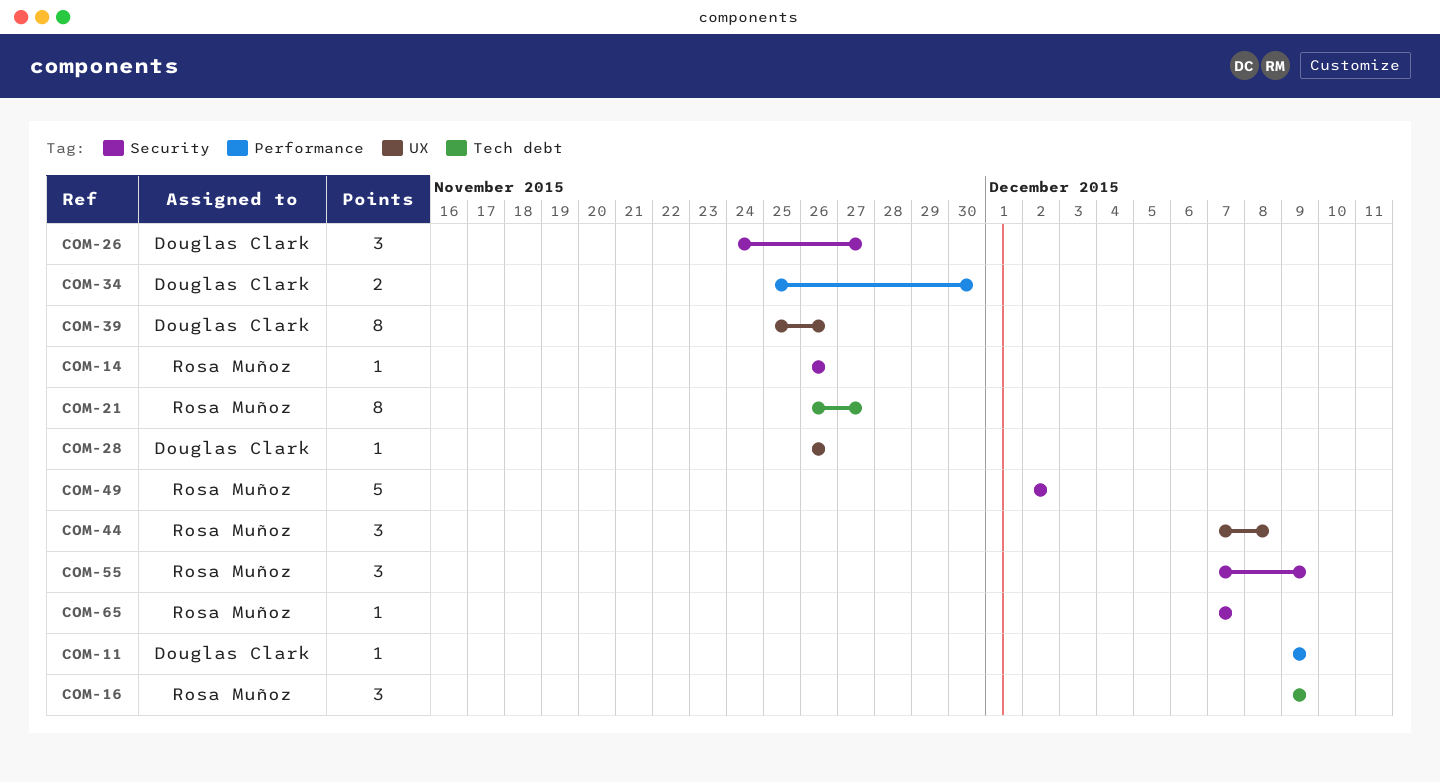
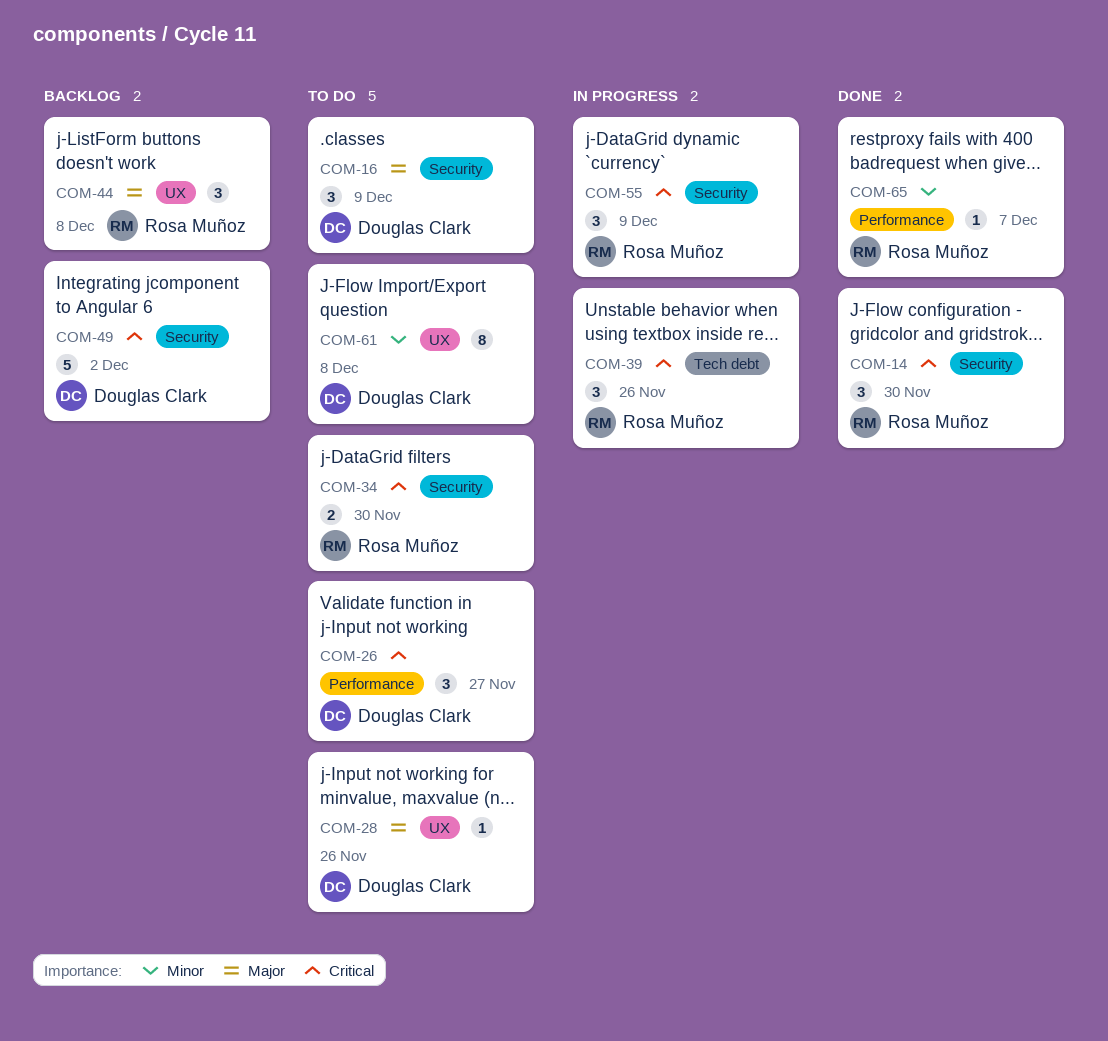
COM-11: present -> none
COM-14, estimate: 1 -> 3
COM-14, due: Nov 26 -> Nov 30
COM-16, owner: Rosa Muñoz -> Douglas Clark
COM-16, label: Tech debt -> Security
COM-21: present -> none
COM-26, label: Security -> Performance
COM-34, owner: Douglas Clark -> Rosa Muñoz
COM-34, label: Performance -> Security
COM-39, owner: Douglas Clark -> Rosa Muñoz
COM-39, label: UX -> Tech debt
COM-39, estimate: 8 -> 3
COM-49, owner: Rosa Muñoz -> Douglas Clark
COM-61: none -> present
COM-65, label: Security -> Performance

